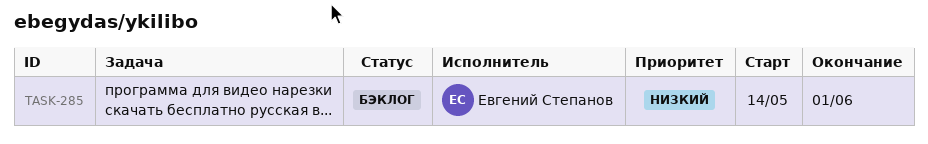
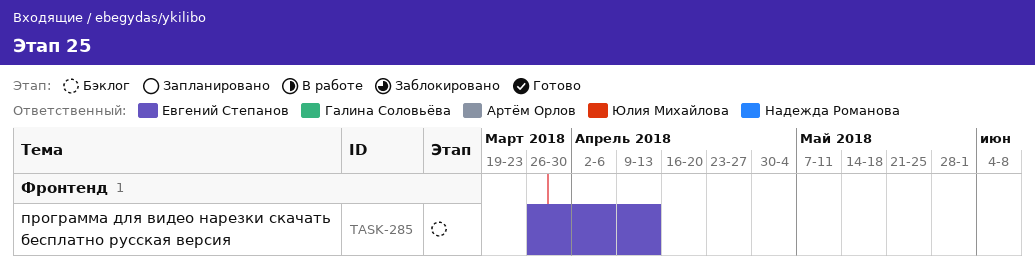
TASK-285, start: May 14 -> Mar 26
TASK-285, due: Jun 1 -> Apr 13

